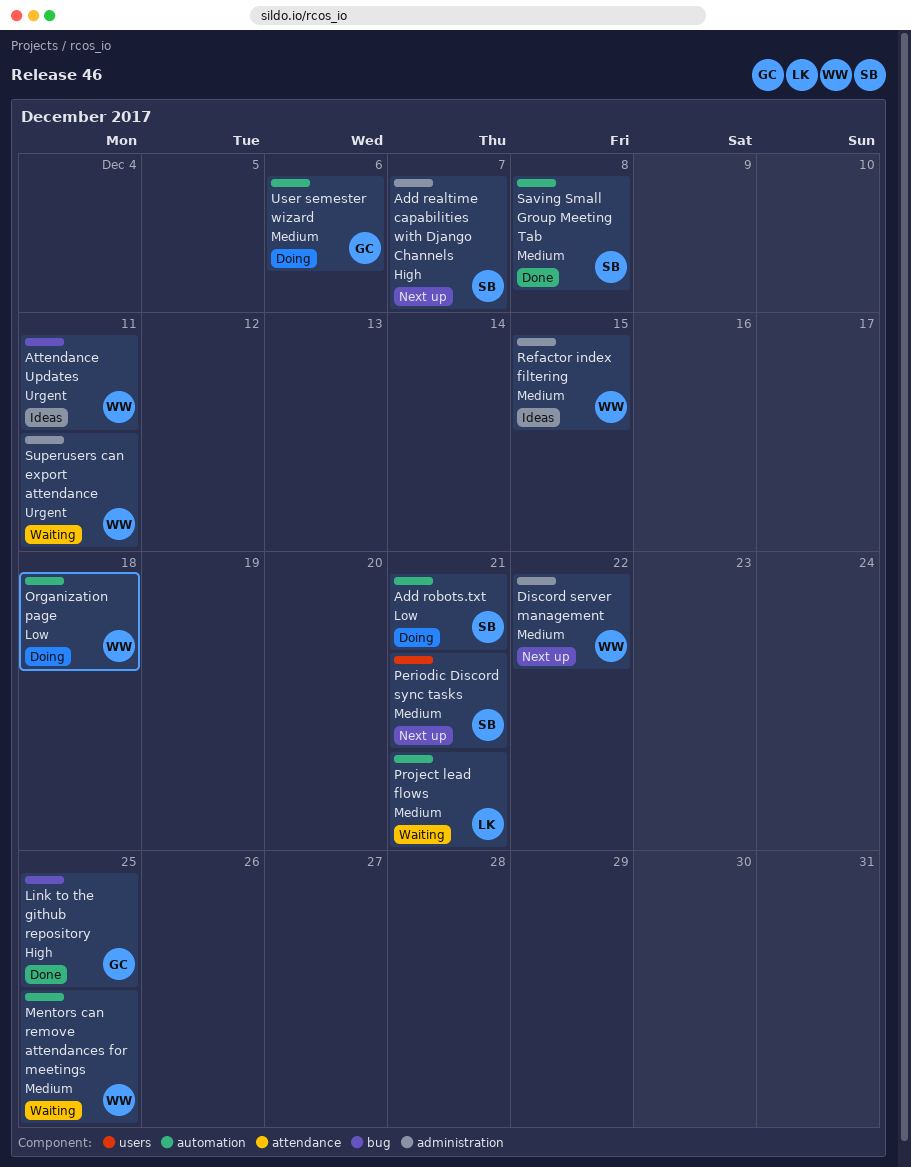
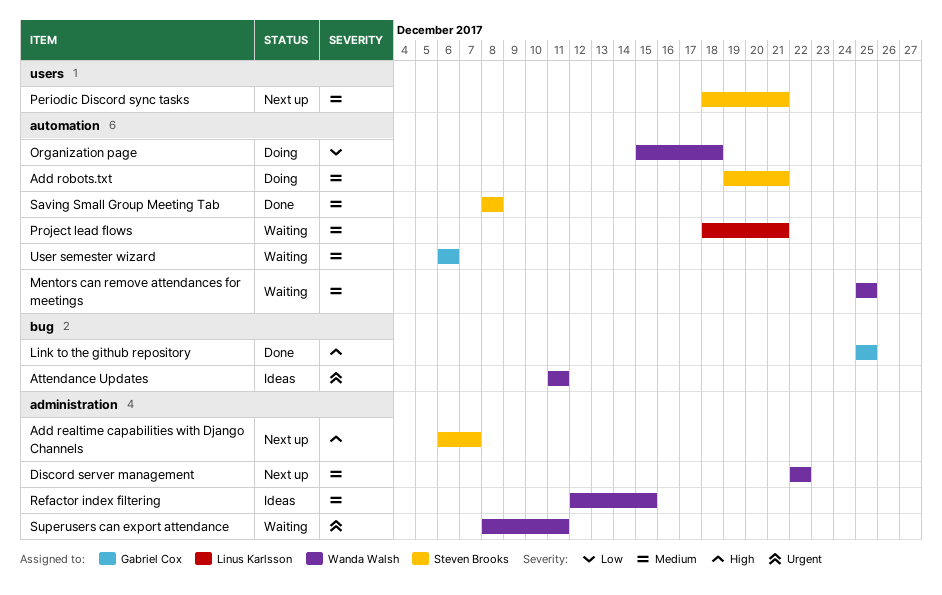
Add robots.txt, priority: Low -> Medium
User semester wizard, status: Doing -> Waiting

